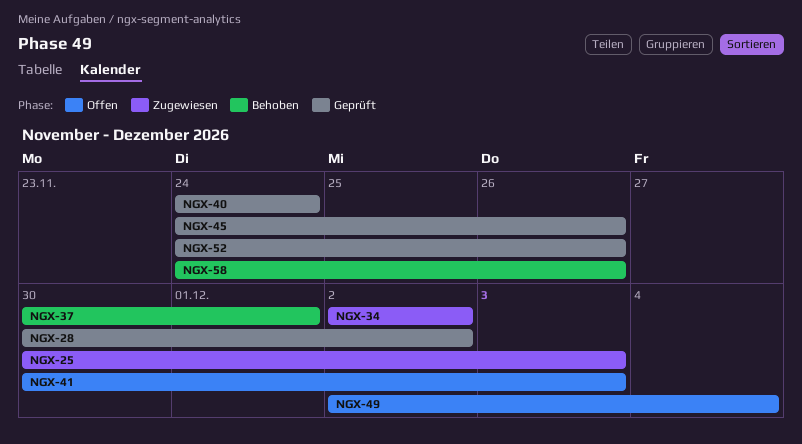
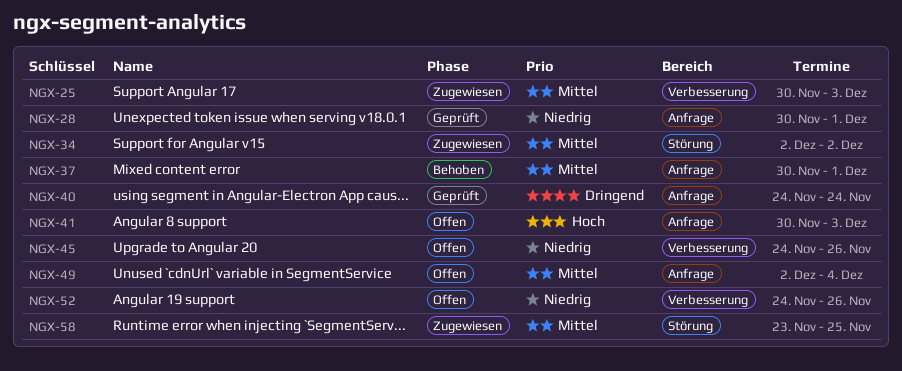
NGX-28, due: Dec 2 -> Dec 1
NGX-45, status: Geprüft -> Offen
NGX-52, status: Geprüft -> Offen
NGX-58, status: Behoben -> Zugewiesen
NGX-58, start: Nov 24 -> Nov 23
NGX-58, due: Nov 26 -> Nov 25

